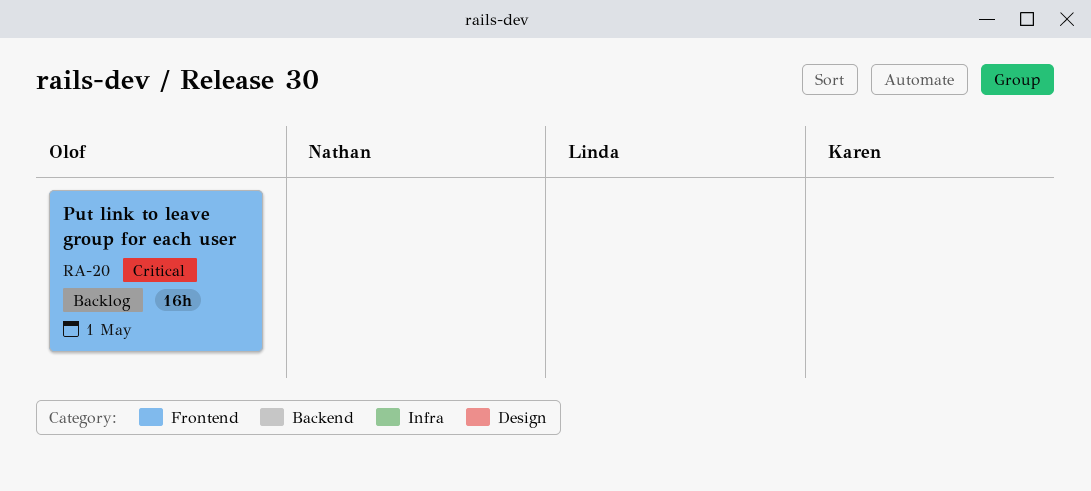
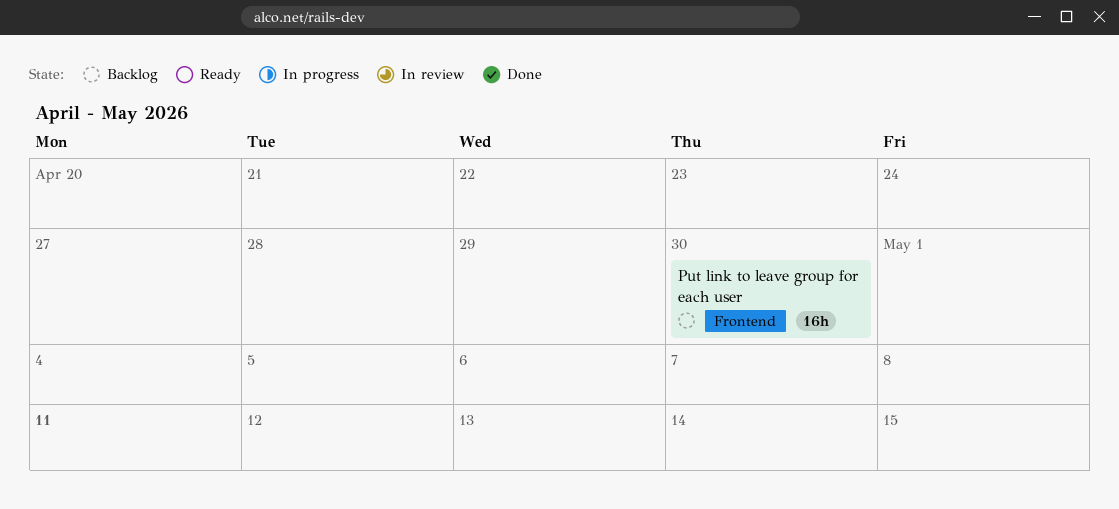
Put link to leave group for each user, due: May 1 -> Apr 30

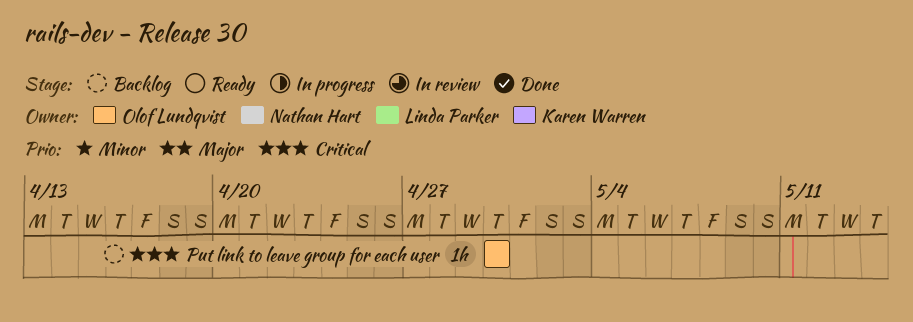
Put link to leave group for each user, estimate: 16h -> 1h

